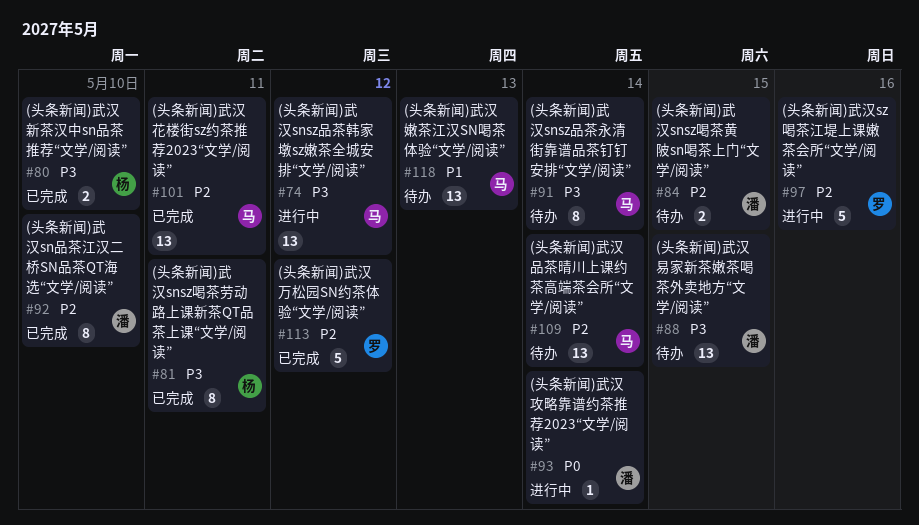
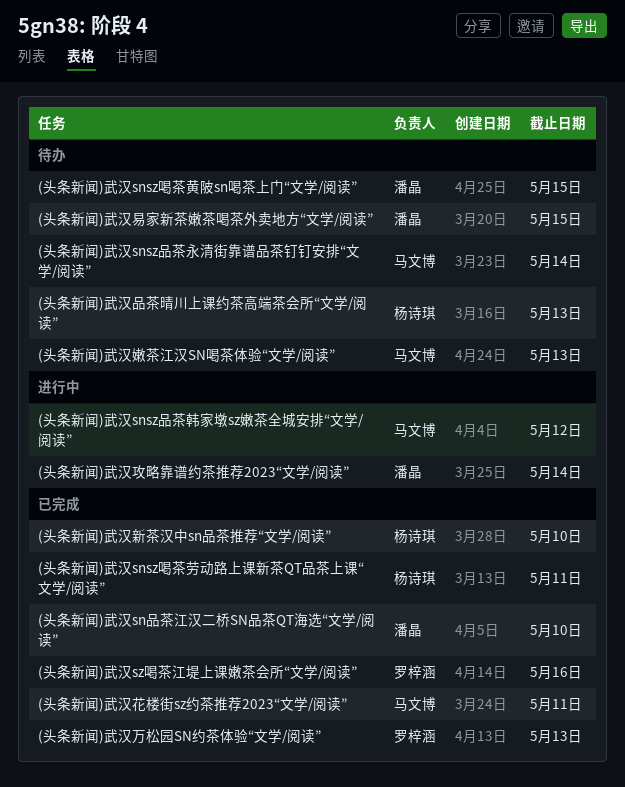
(头条新闻)武汉sz喝茶江堤上课嫩茶会所“文学/阅读”, status: 进行中 -> 已完成
(头条新闻)武汉万松园SN约茶体验“文学/阅读”, due: May 12 -> May 13
(头条新闻)武汉品茶晴川上课约茶高端茶会所“文学/阅读”, owner: 马文博 -> 杨诗琪
(头条新闻)武汉品茶晴川上课约茶高端茶会所“文学/阅读”, due: May 14 -> May 13

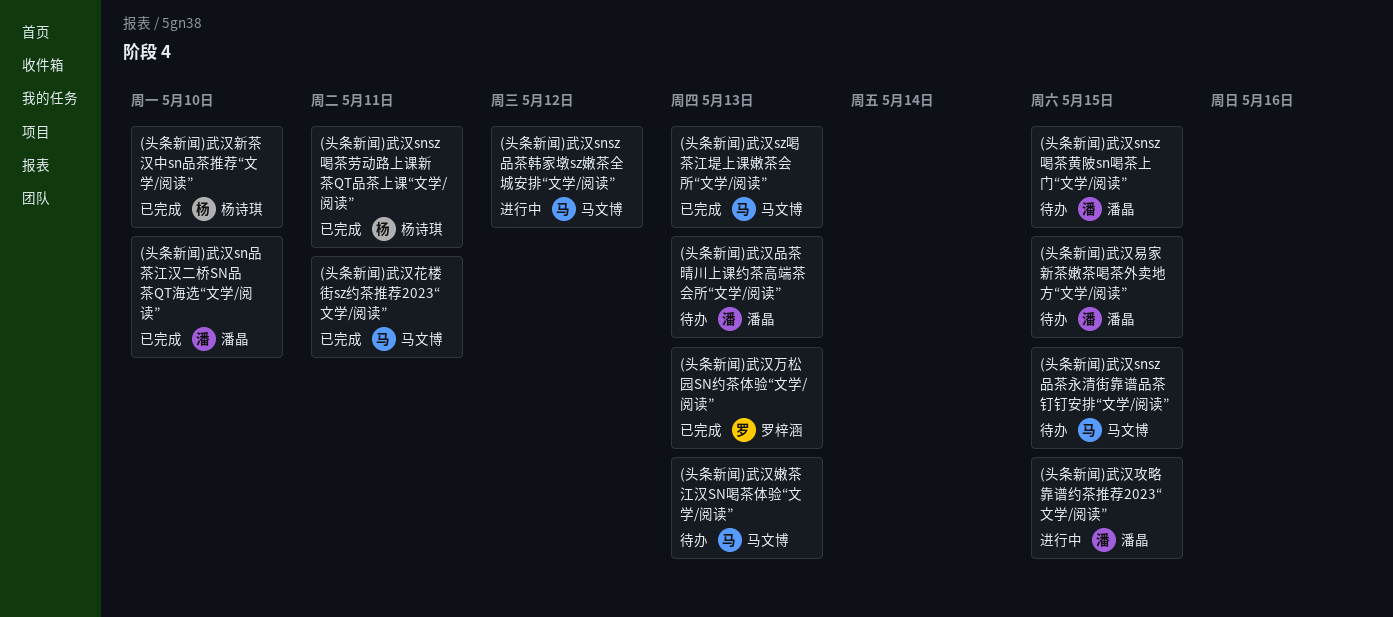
(头条新闻)武汉snsz品茶永清街靠谱品茶钉钉安排“文学/阅读”, due: May 14 -> May 15
(头条新闻)武汉sz喝茶江堤上课嫩茶会所“文学/阅读”, owner: 罗梓涵 -> 马文博
(头条新闻)武汉sz喝茶江堤上课嫩茶会所“文学/阅读”, due: May 16 -> May 13
(头条新闻)武汉品茶晴川上课约茶高端茶会所“文学/阅读”, owner: 杨诗琪 -> 潘晶
(头条新闻)武汉攻略靠谱约茶推荐2023“文学/阅读”, due: May 14 -> May 15

